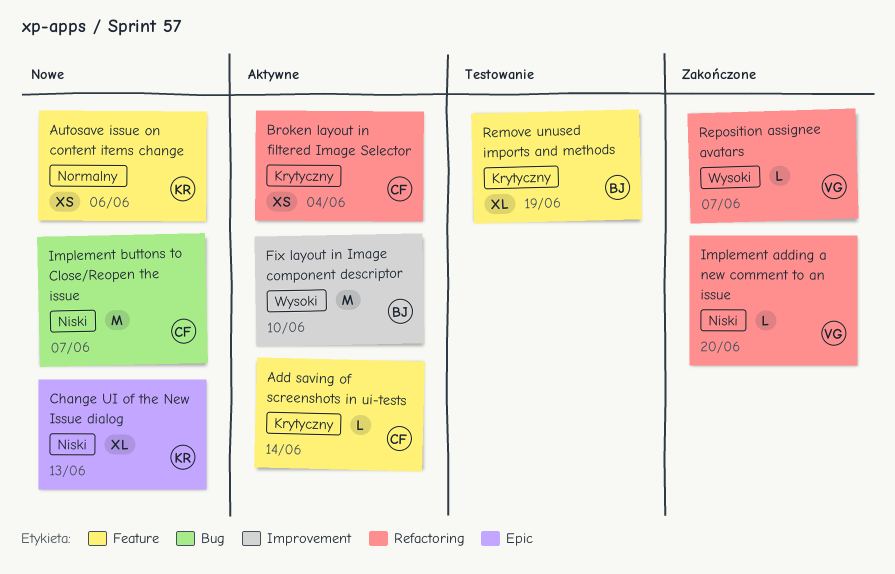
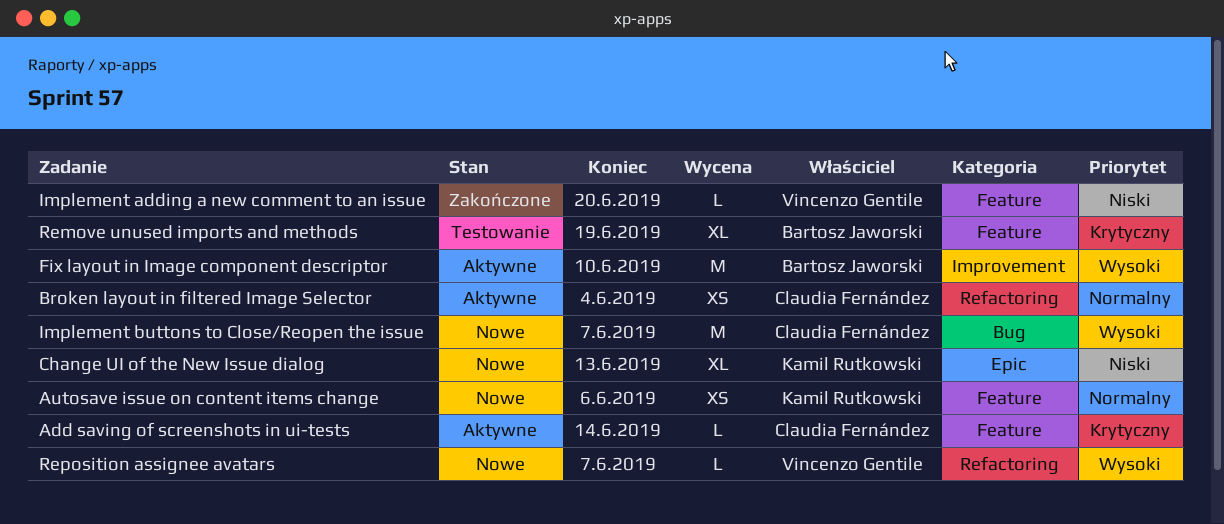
Broken layout in filtered Image Selector, priority: Krytyczny -> Normalny
Implement adding a new comment to an issue, label: Refactoring -> Feature
Implement buttons to Close/Reopen the issue, priority: Niski -> Wysoki
Reposition assignee avatars, status: Zakończone -> Nowe

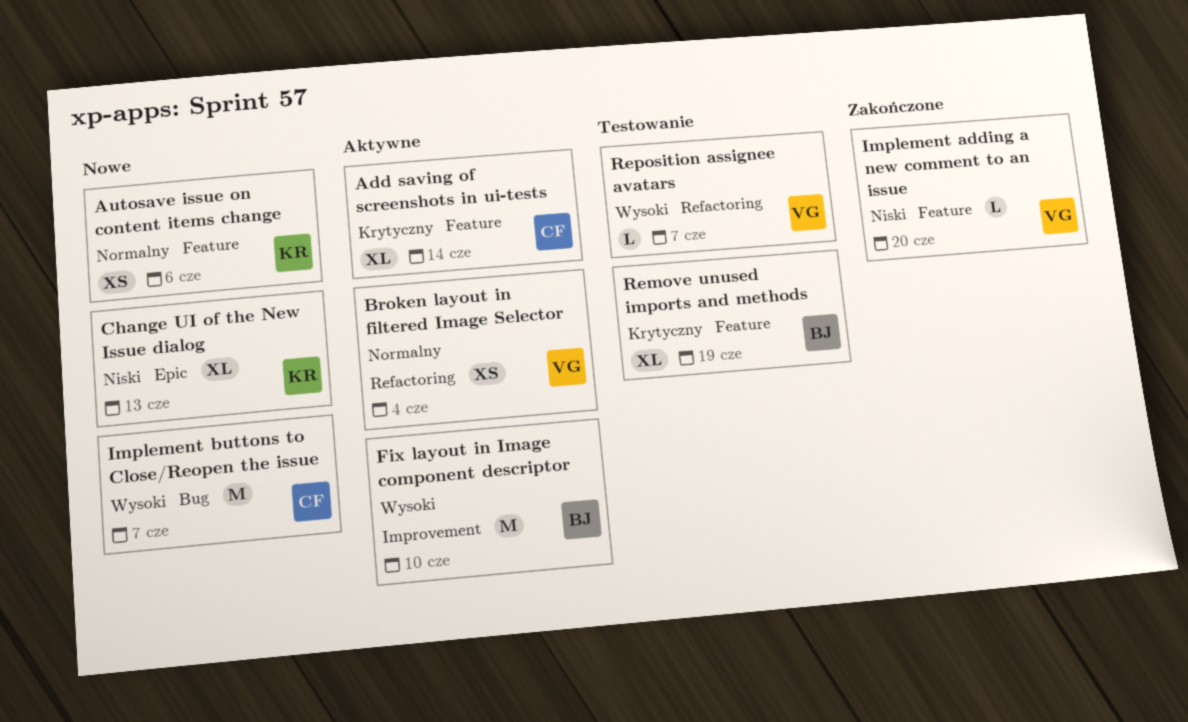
Add saving of screenshots in ui-tests, estimate: L -> XL
Broken layout in filtered Image Selector, owner: Claudia Fernández -> Vincenzo Gentile
Reposition assignee avatars, status: Nowe -> Testowanie

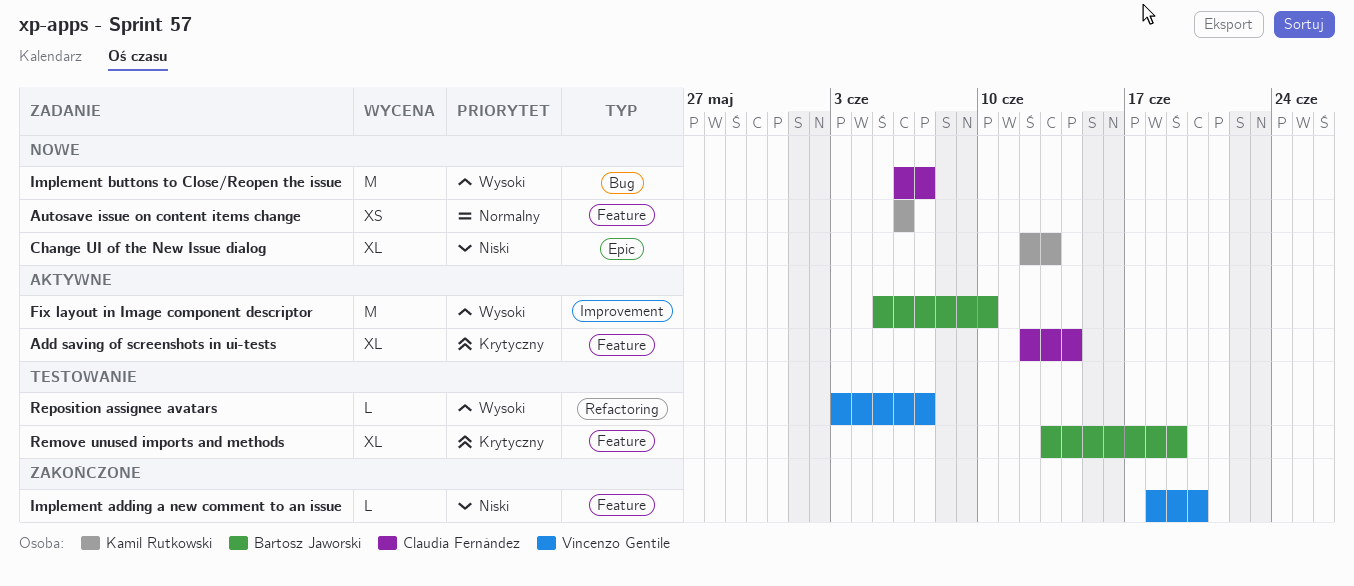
Broken layout in filtered Image Selector: present -> none

